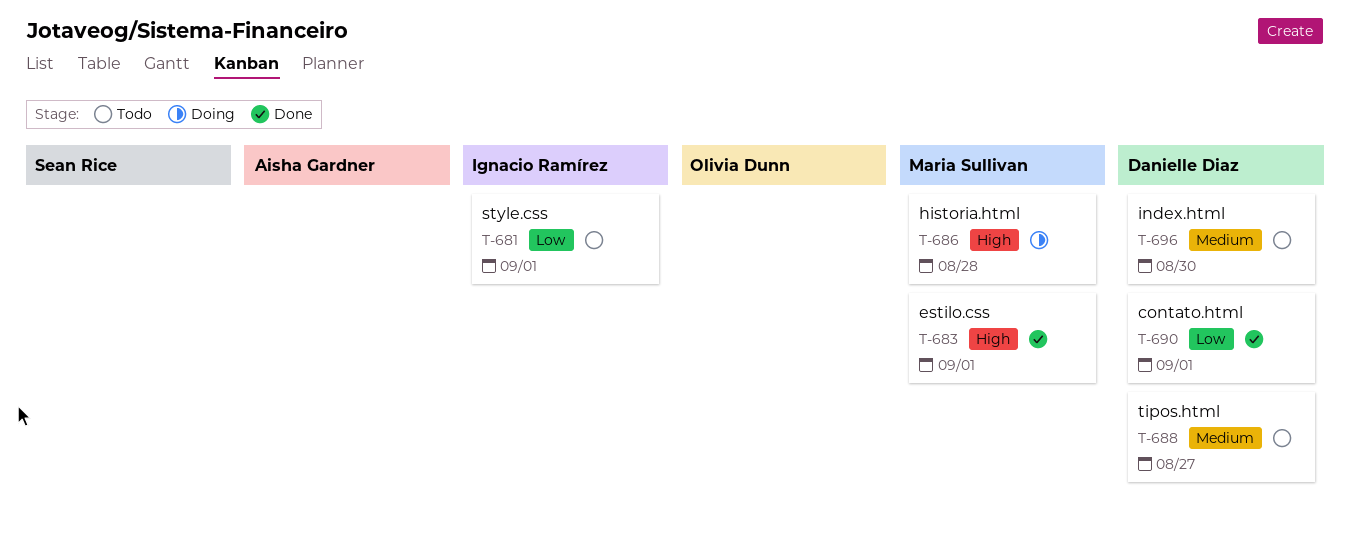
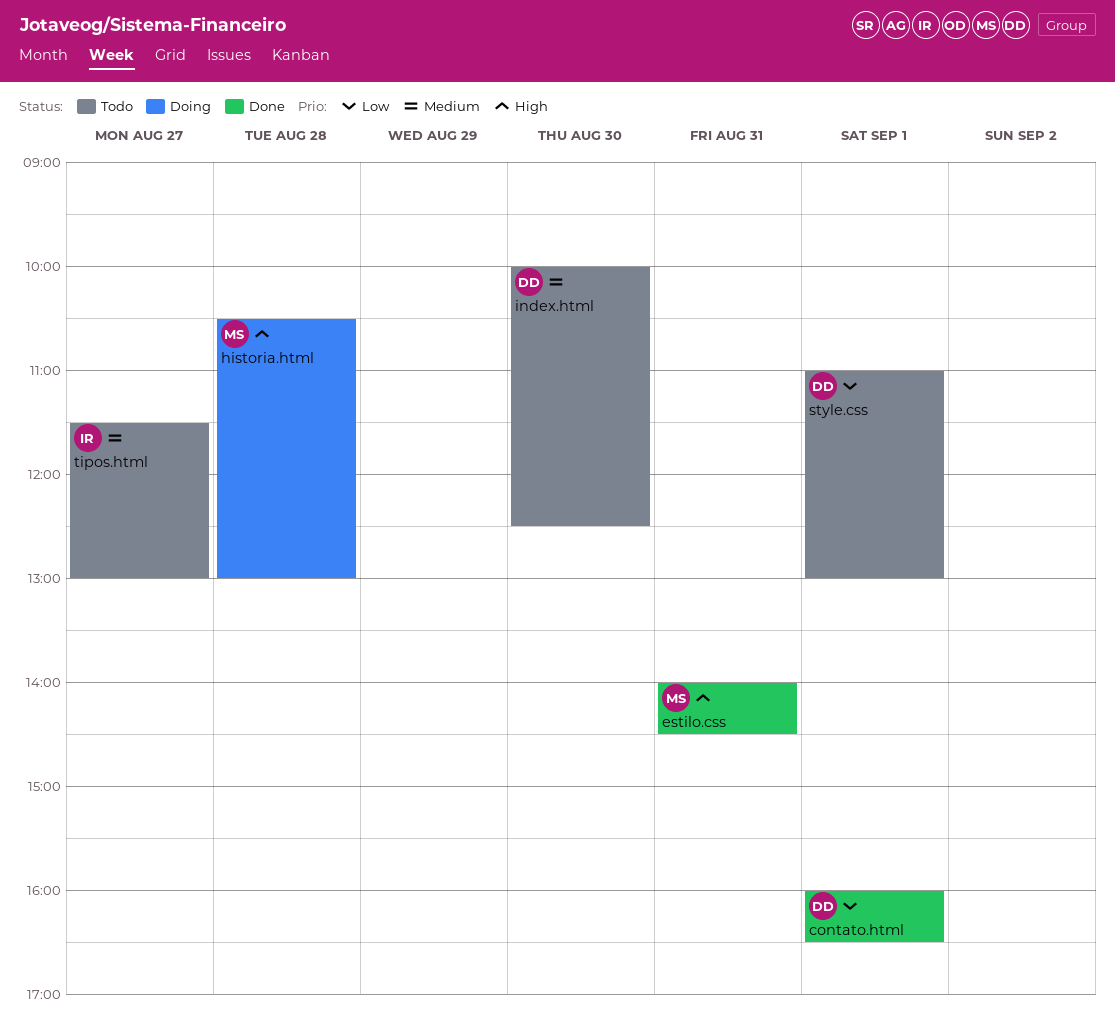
estilo.css, day: Sep 1 -> Aug 31
style.css, owner: Ignacio Ramírez -> Danielle Diaz
tipos.html, owner: Danielle Diaz -> Ignacio Ramírez

